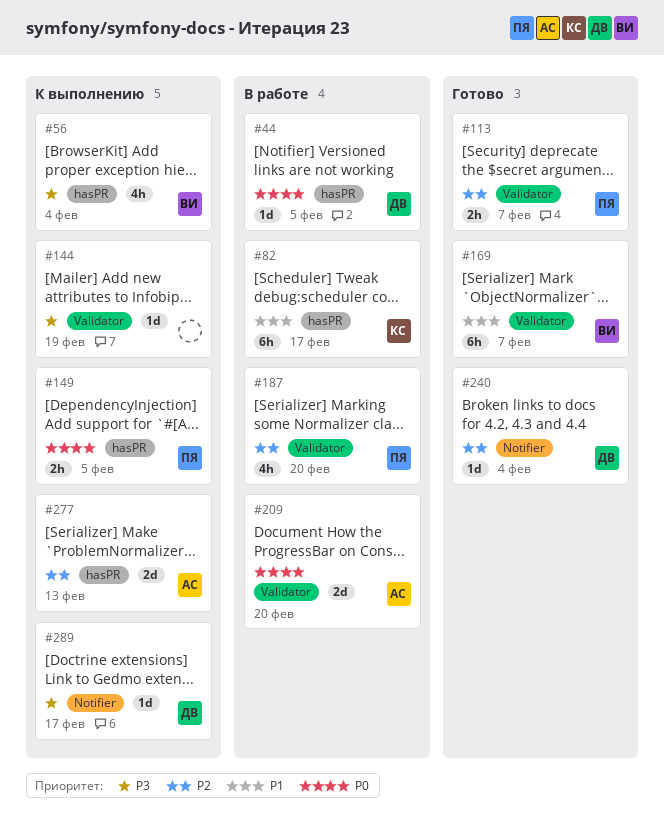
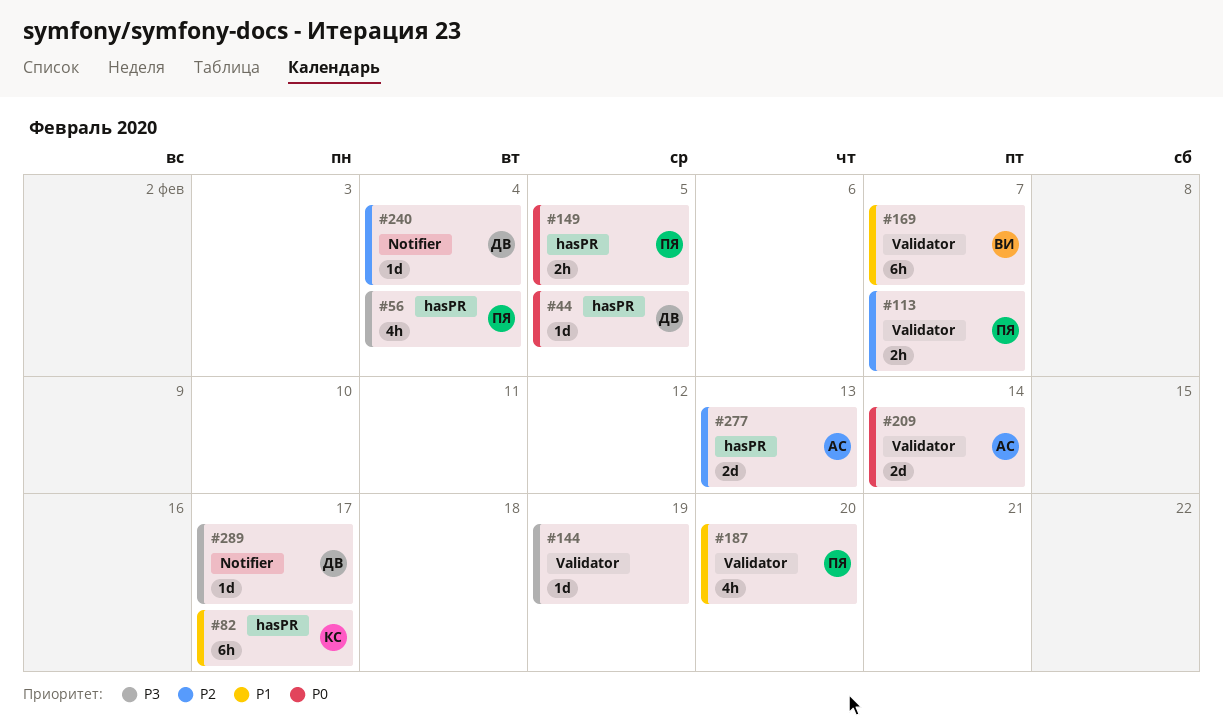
#56, owner: ВИ -> ПЯ
#187, priority: P2 -> P1
#209, due: Feb 20 -> Feb 14

